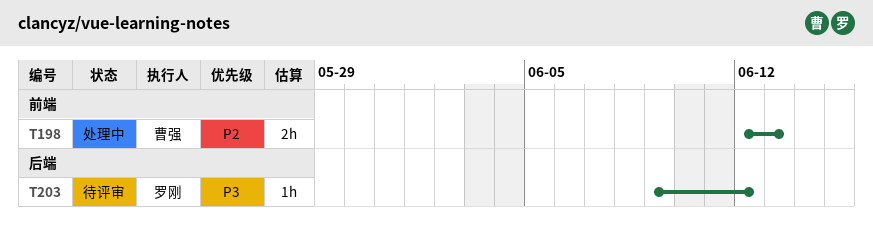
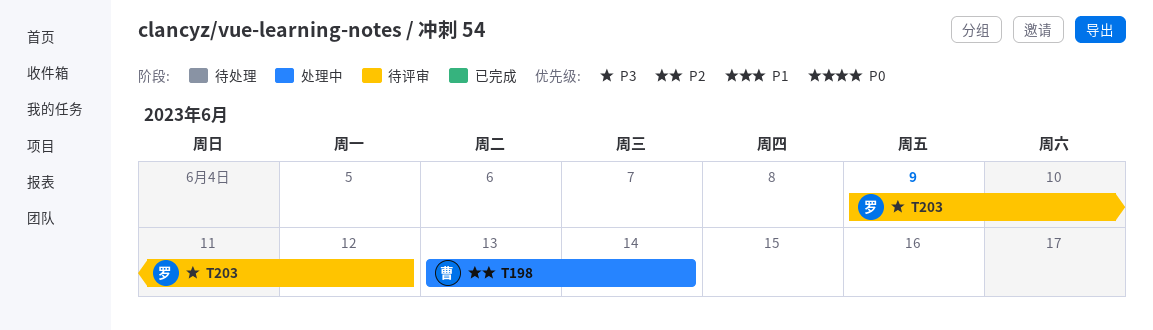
T198, start: Jun 12 -> Jun 13
T198, due: Jun 13 -> Jun 14

